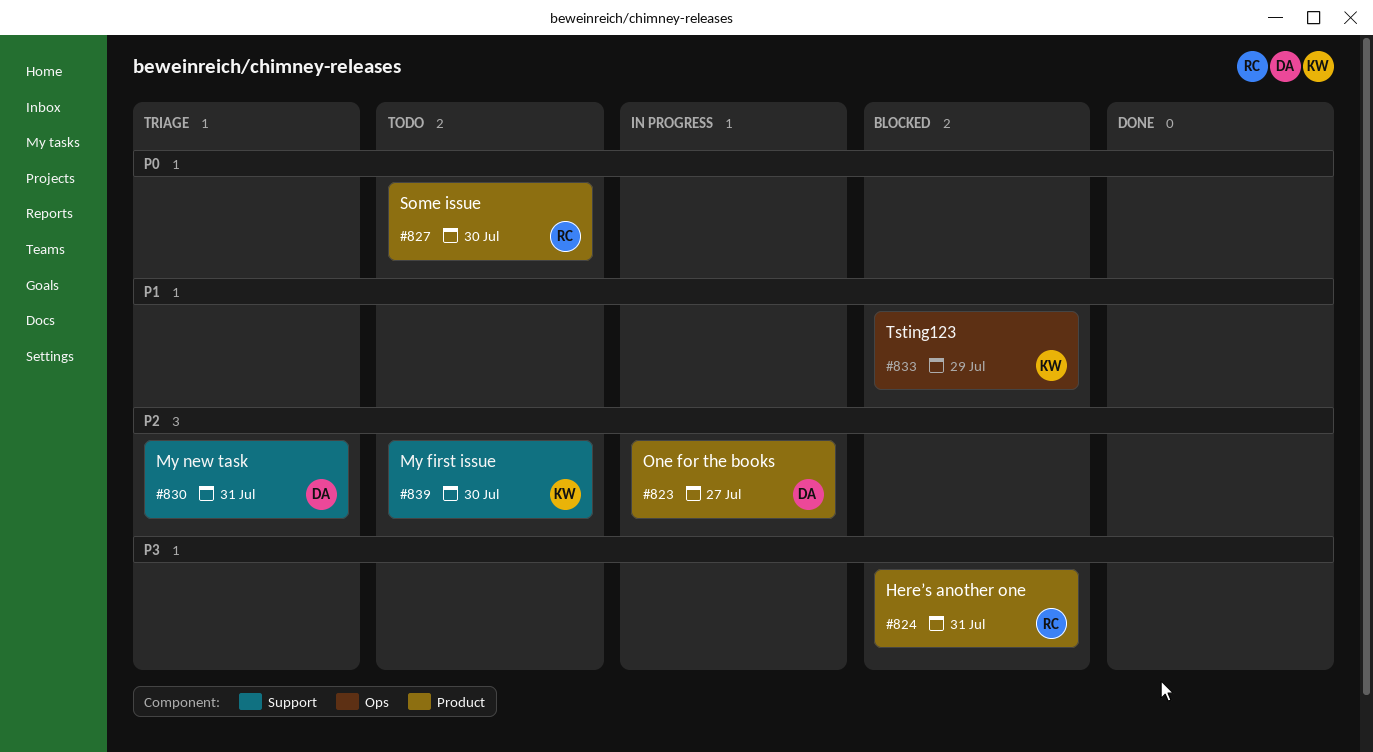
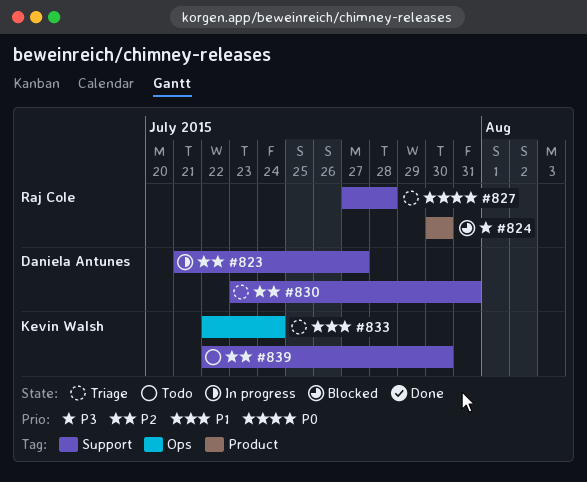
#823, label: Product -> Support
#824, due: Jul 31 -> Jul 30
#827, status: Todo -> Triage
#827, label: Product -> Support
#827, due: Jul 30 -> Jul 28
#833, status: Blocked -> Triage
#833, due: Jul 29 -> Jul 24

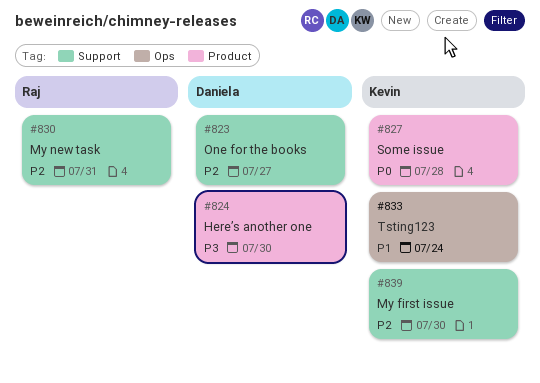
#824, owner: Raj Cole -> Daniela Antunes
#827, owner: Raj Cole -> Kevin Walsh
#827, label: Support -> Product
#830, owner: Daniela Antunes -> Raj Cole

